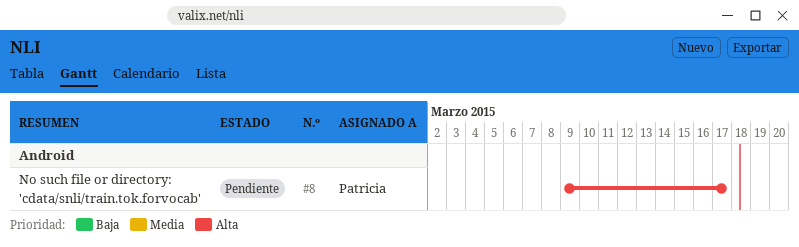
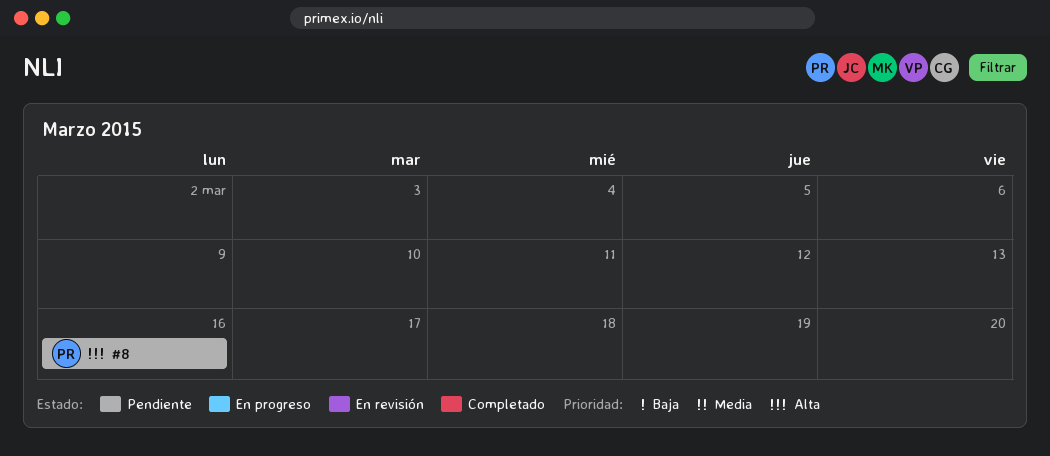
#8, start: Mar 9 -> Mar 16
#8, due: Mar 17 -> Mar 16

